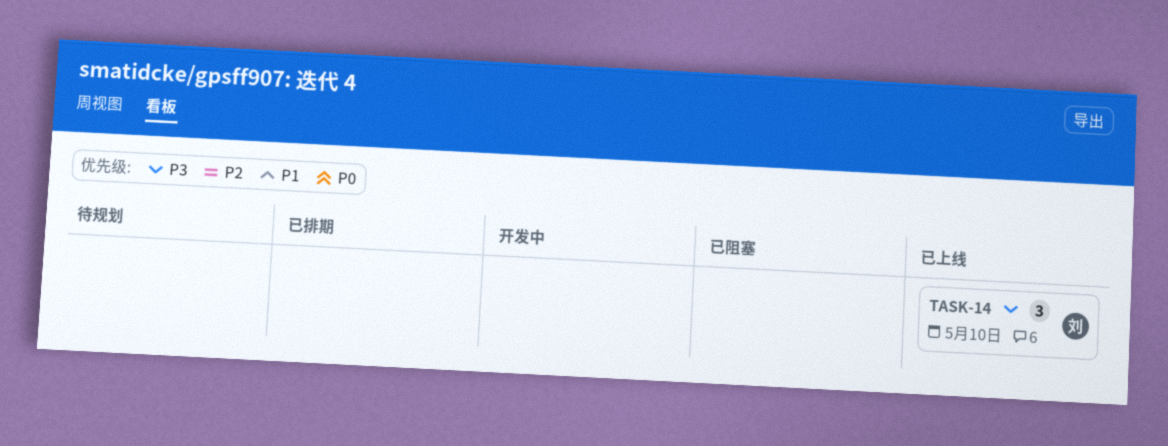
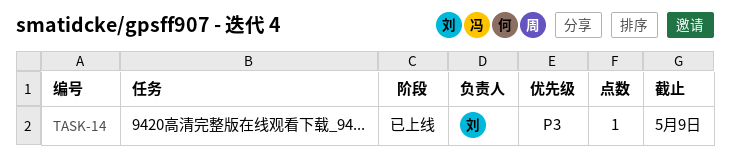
TASK-14, estimate: 3 -> 1
TASK-14, due: May 10 -> May 9

